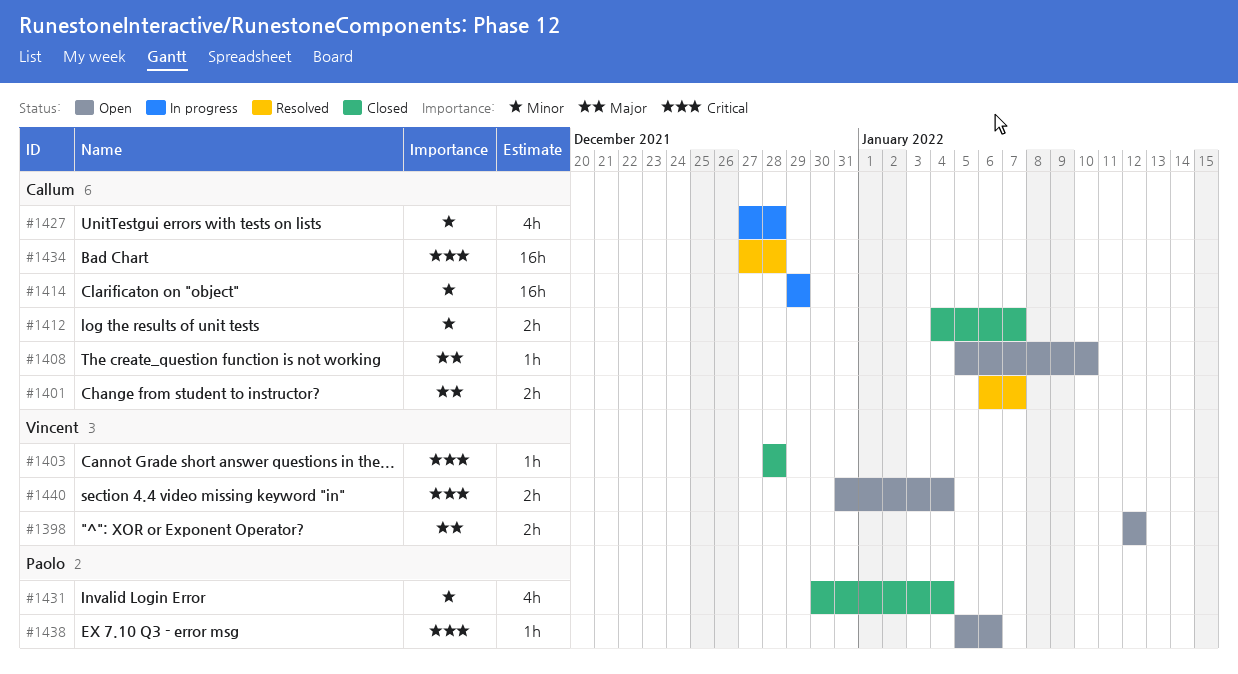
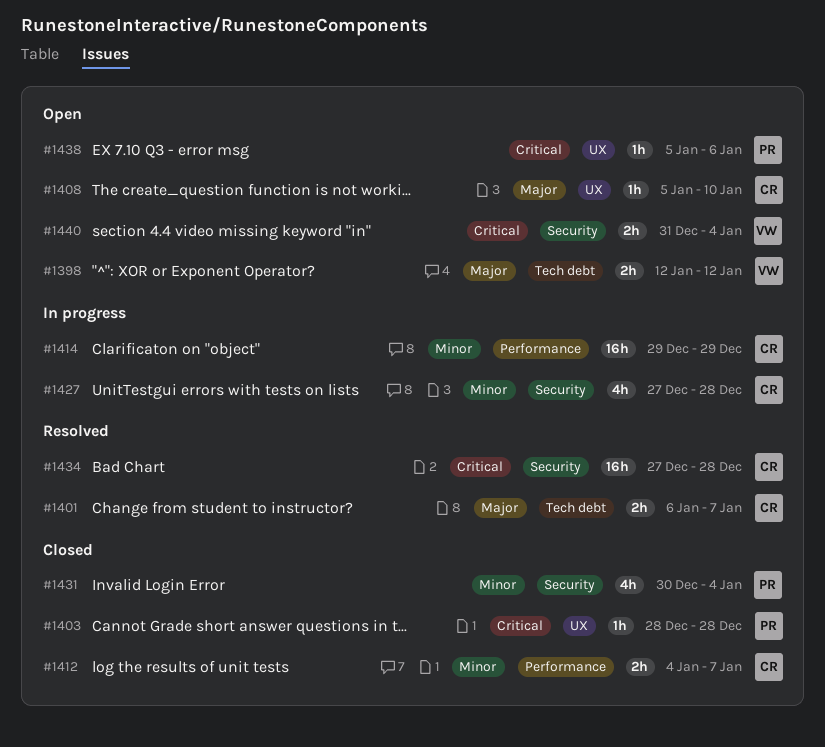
#1403, owner: Vincent -> Paolo

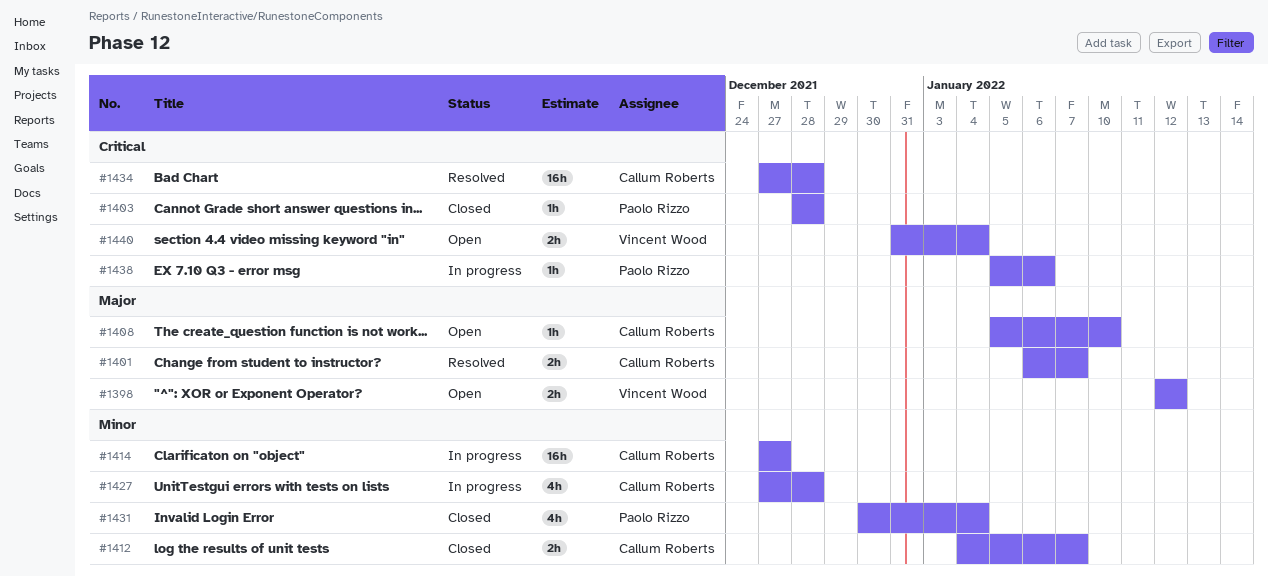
#1414, start: Dec 29 -> Dec 27
#1414, due: Dec 29 -> Dec 27
#1438, status: Open -> In progress

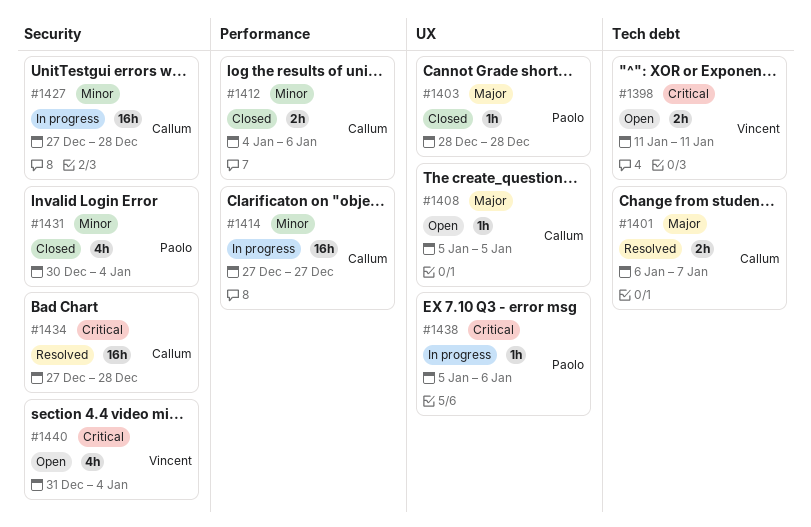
#1398, priority: Major -> Critical
#1398, start: Jan 12 -> Jan 11
#1398, due: Jan 12 -> Jan 11
#1403, priority: Critical -> Major
#1408, due: Jan 10 -> Jan 5
#1412, due: Jan 7 -> Jan 6
#1427, estimate: 4h -> 16h
#1440, estimate: 2h -> 4h

